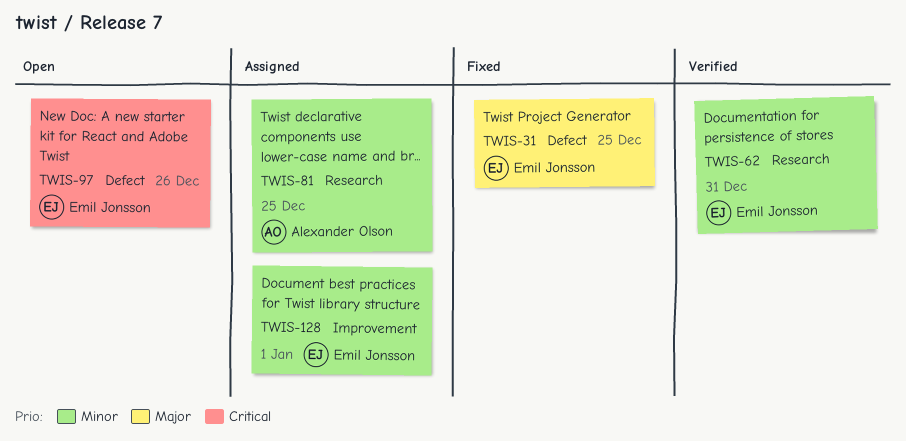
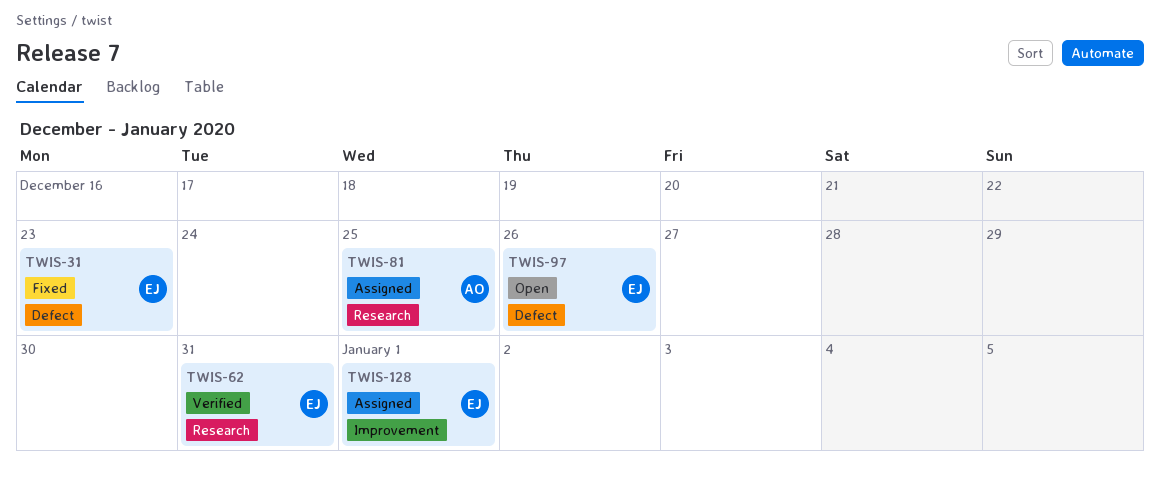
TWIS-31, due: Dec 25 -> Dec 23

